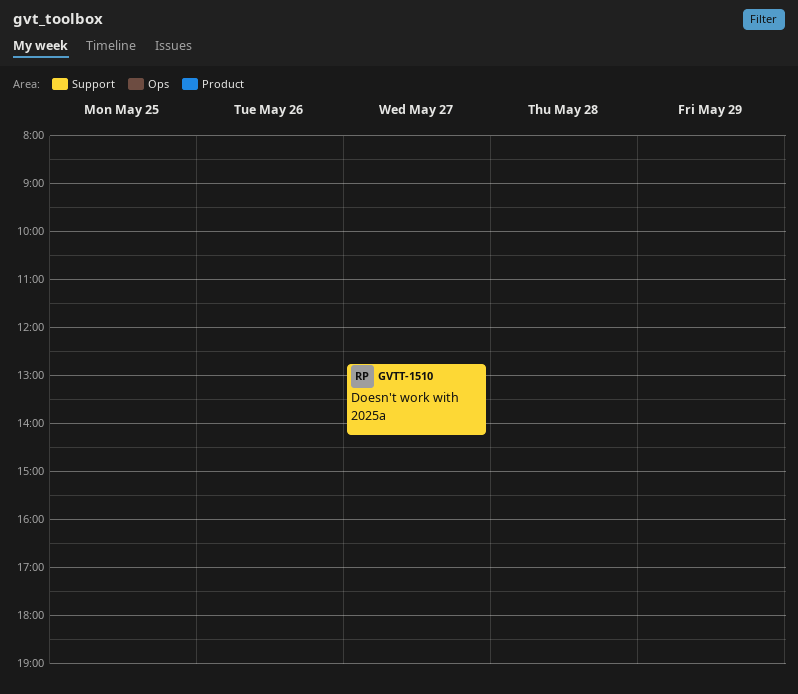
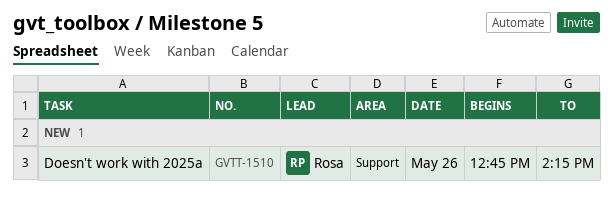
GVTT-1510, day: May 27 -> May 26

